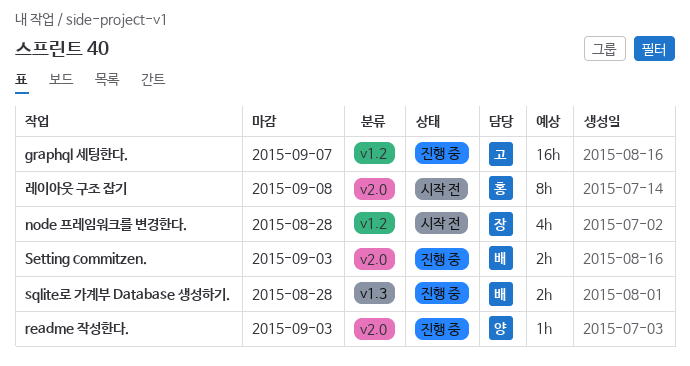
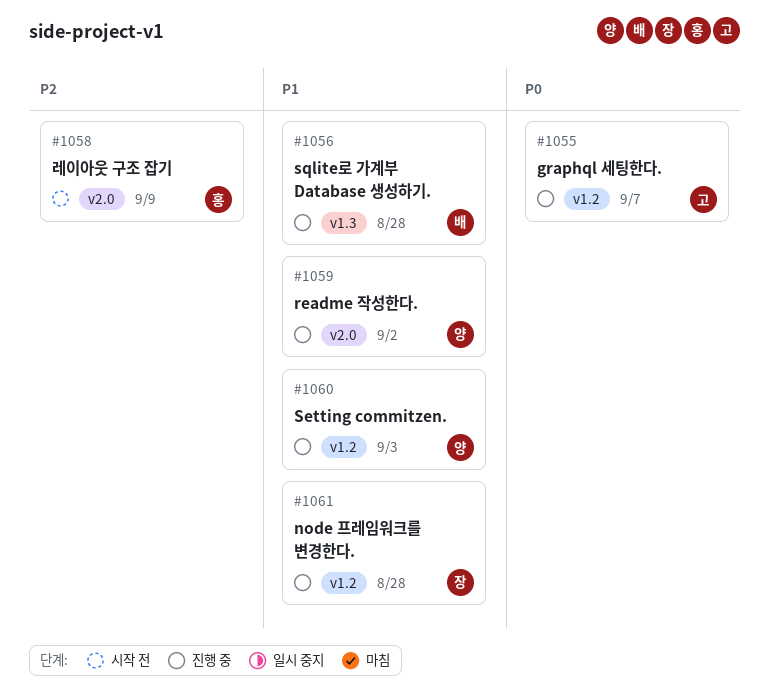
node 프레임워크를 변경한다., status: 시작 전 -> 진행 중
readme 작성한다., due: Sep 3 -> Sep 2
Setting commitzen., owner: 배 -> 양
Setting commitzen., label: v2.0 -> v1.2
레이아웃 구조 잡기, due: Sep 8 -> Sep 9

